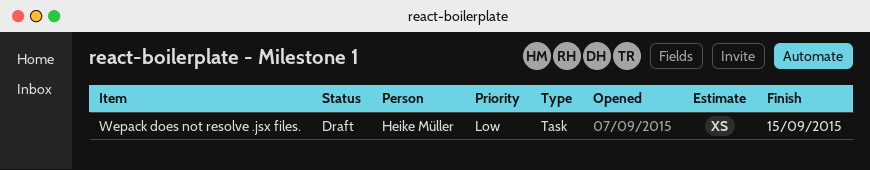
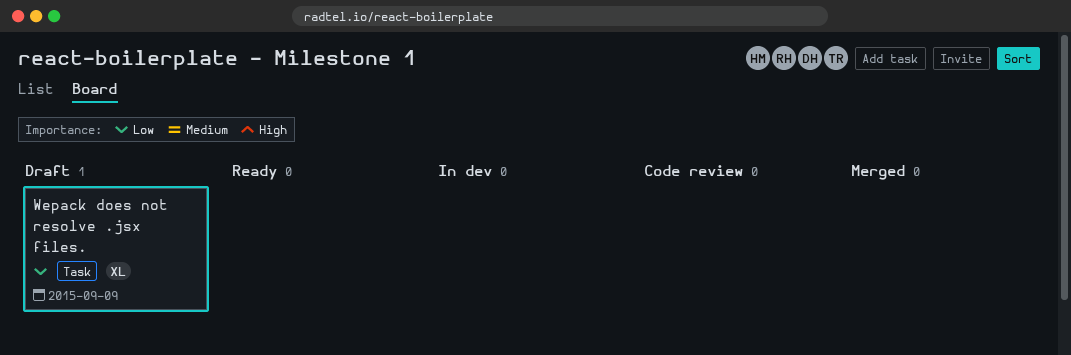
Wepack does not resolve .jsx files., estimate: XS -> XL
Wepack does not resolve .jsx files., due: Sep 15 -> Sep 9

